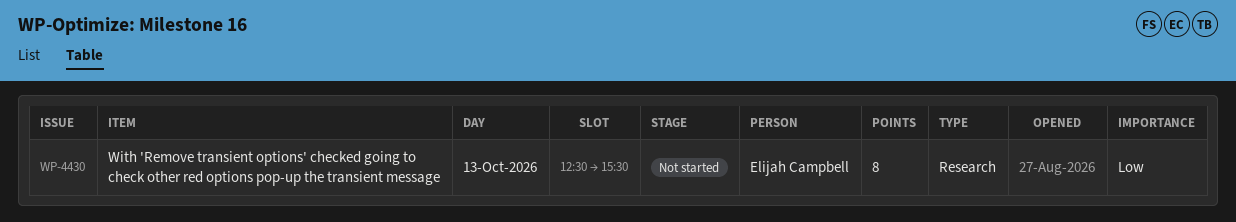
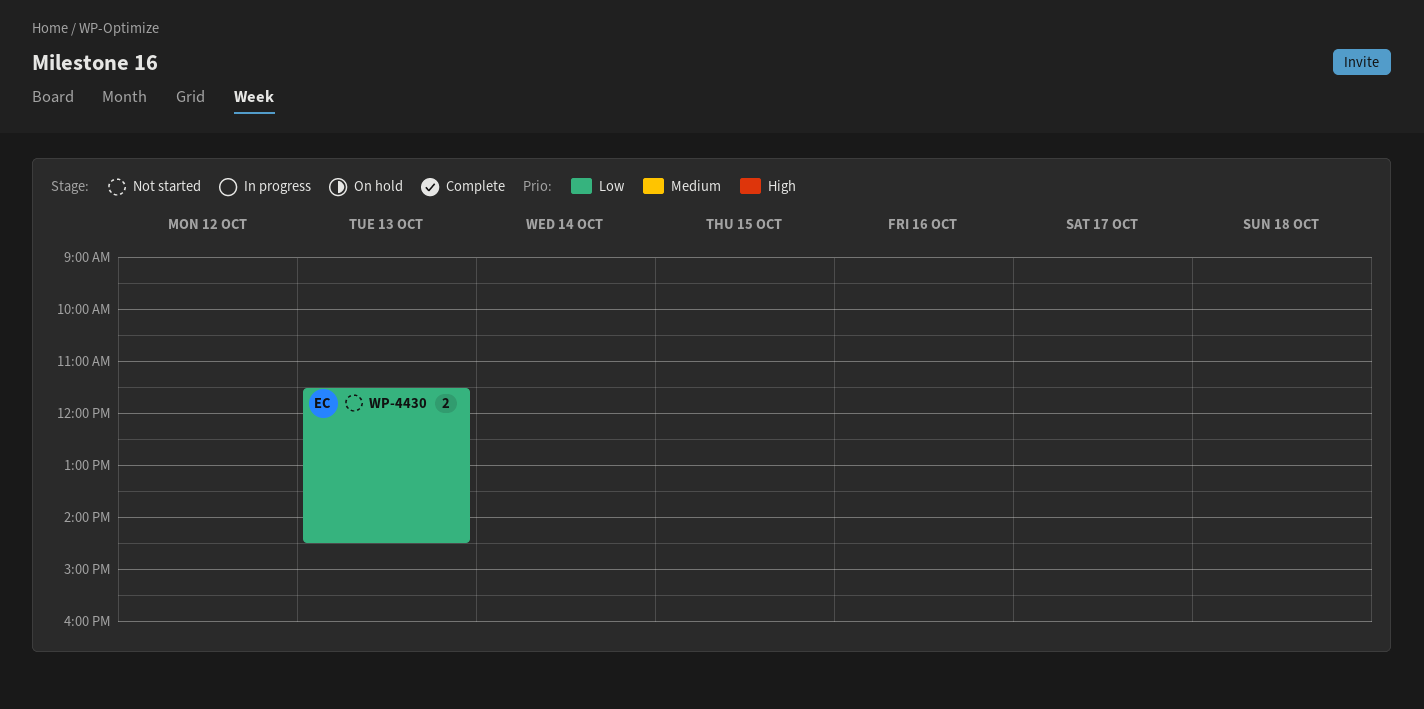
WP-4430, estimate: 8 -> 2
WP-4430, begins: 12:30 -> 11:30
WP-4430, ends: 15:30 -> 14:30

